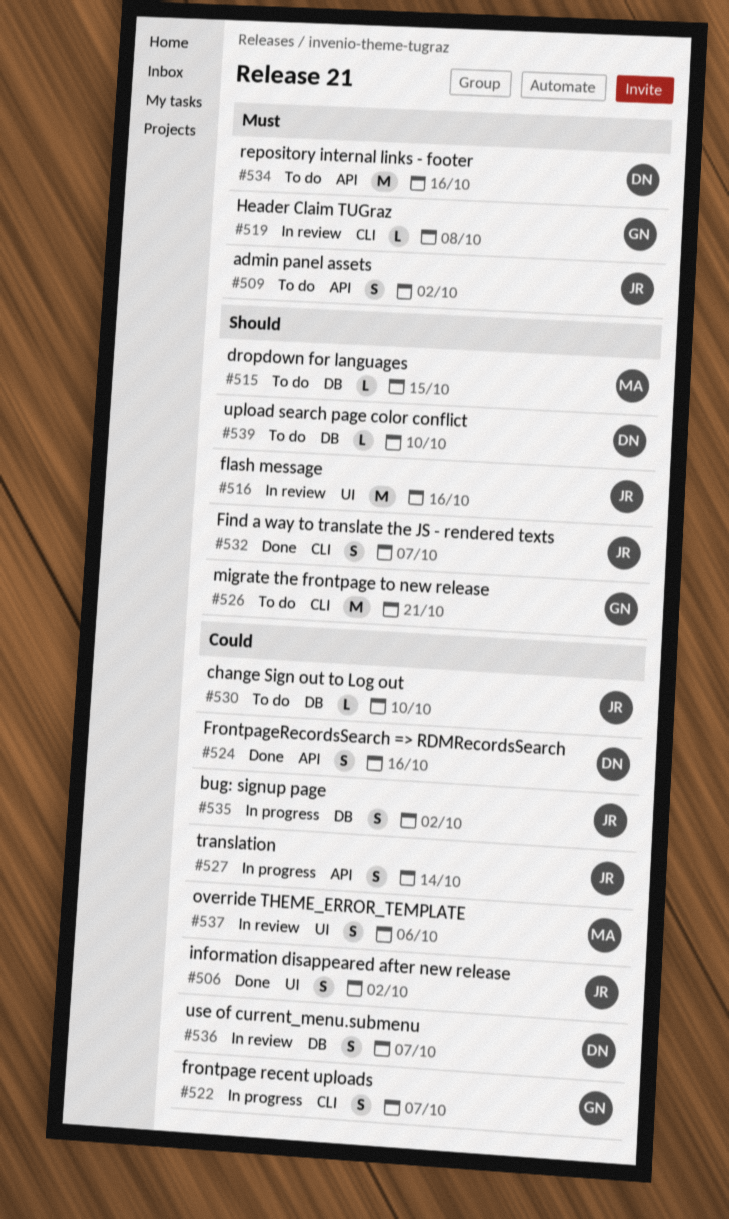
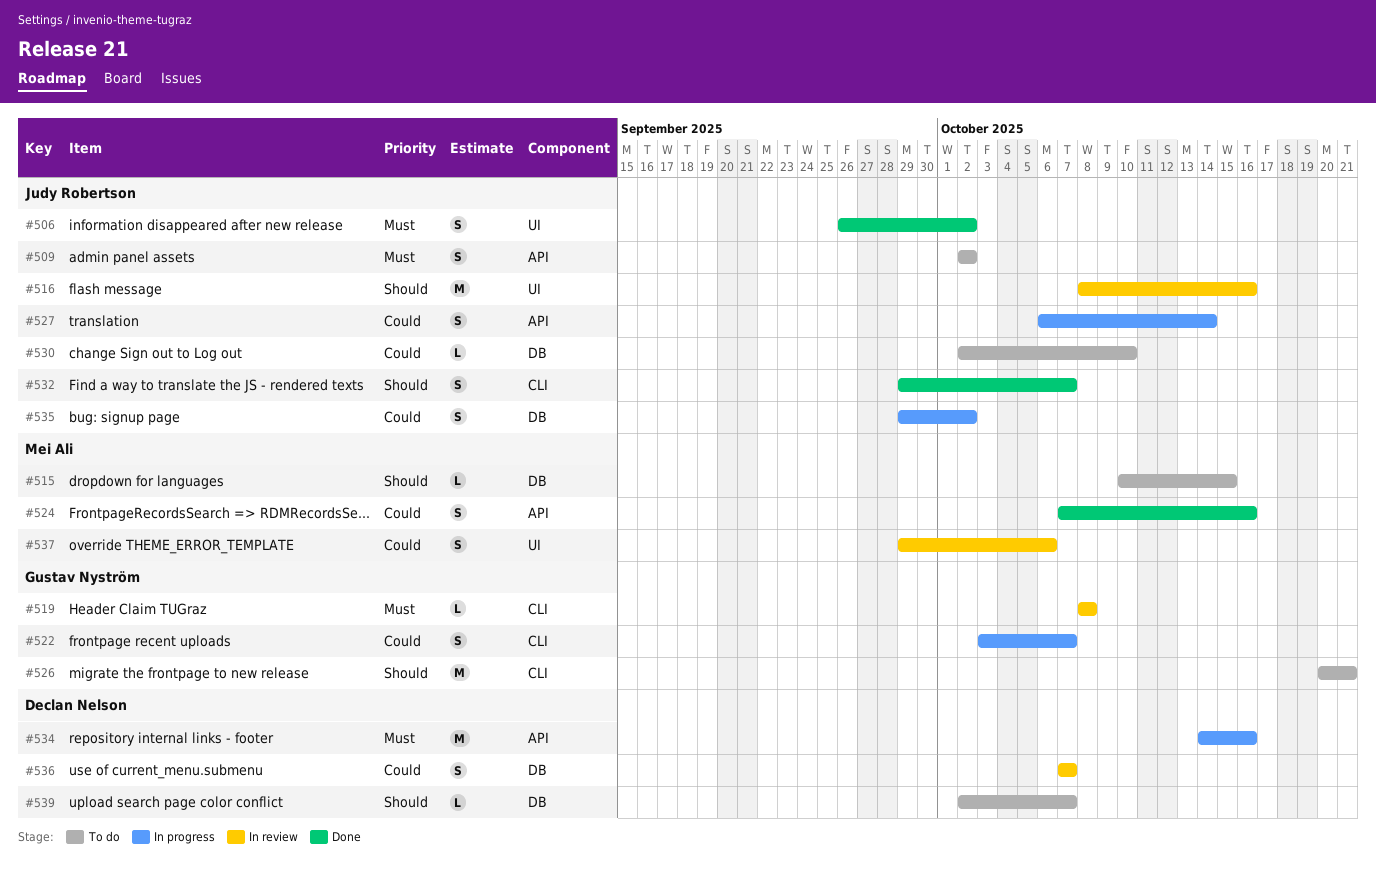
#506, priority: Could -> Must
#524, owner: Declan Nelson -> Mei Ali
#534, status: To do -> In progress
#539, due: Oct 10 -> Oct 7

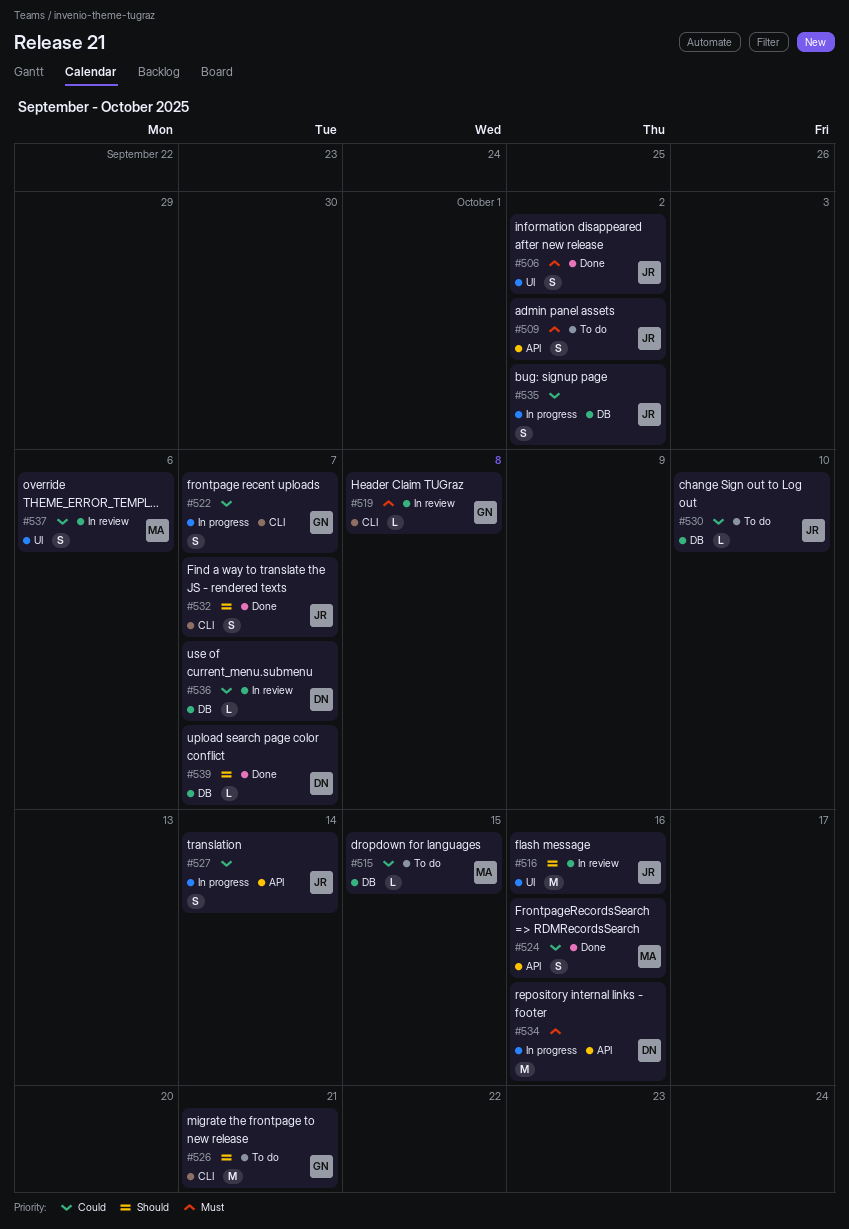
#515, priority: Should -> Could
#536, estimate: S -> L
#539, status: To do -> Done

